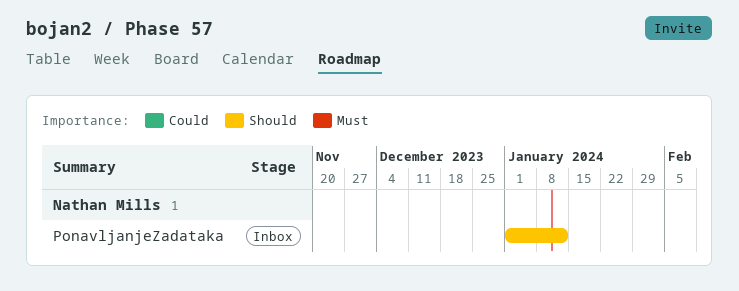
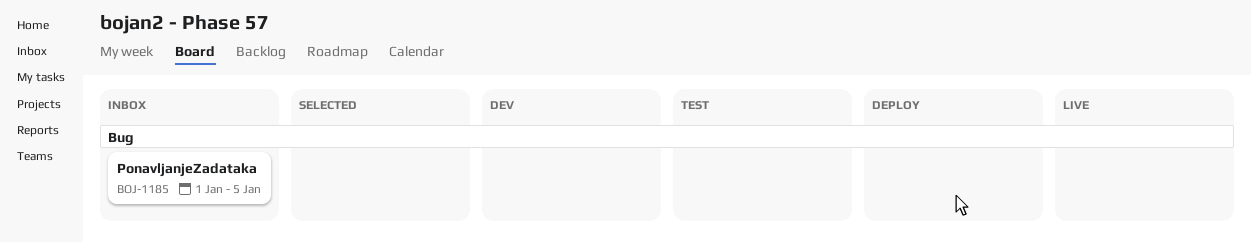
PonavljanjeZadataka, due: Jan 12 -> Jan 5

